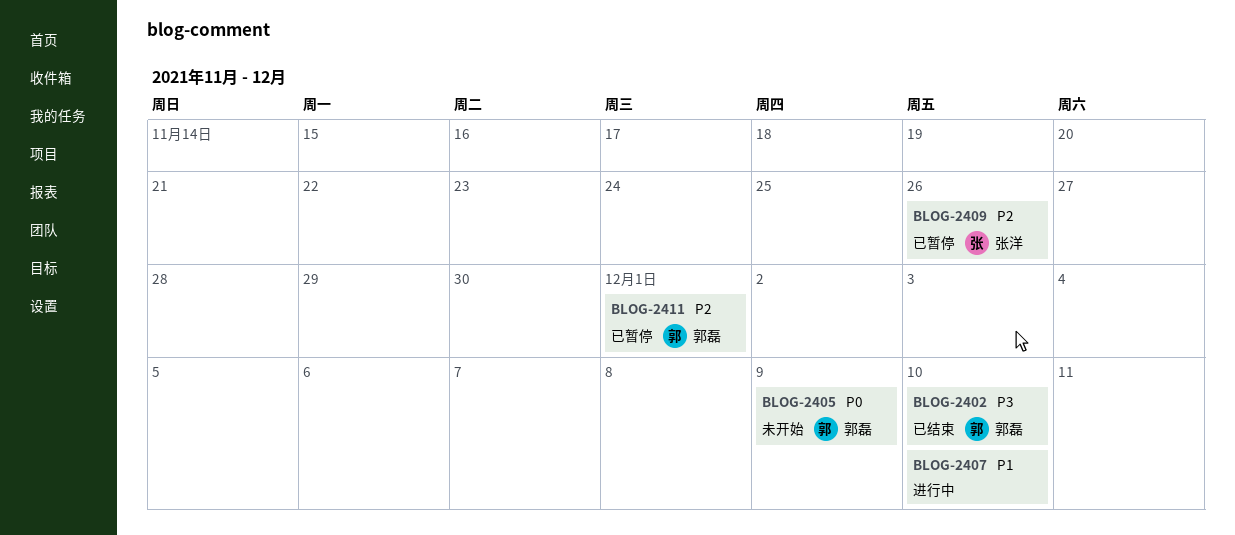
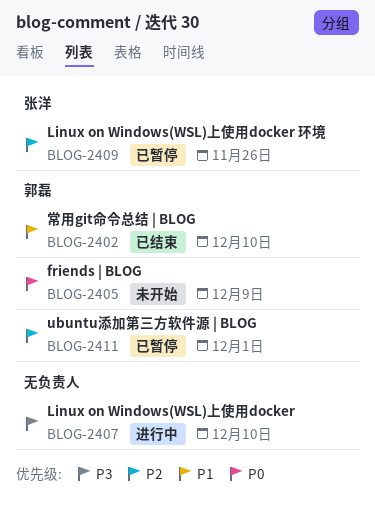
BLOG-2402, priority: P3 -> P1
BLOG-2407, priority: P1 -> P3

